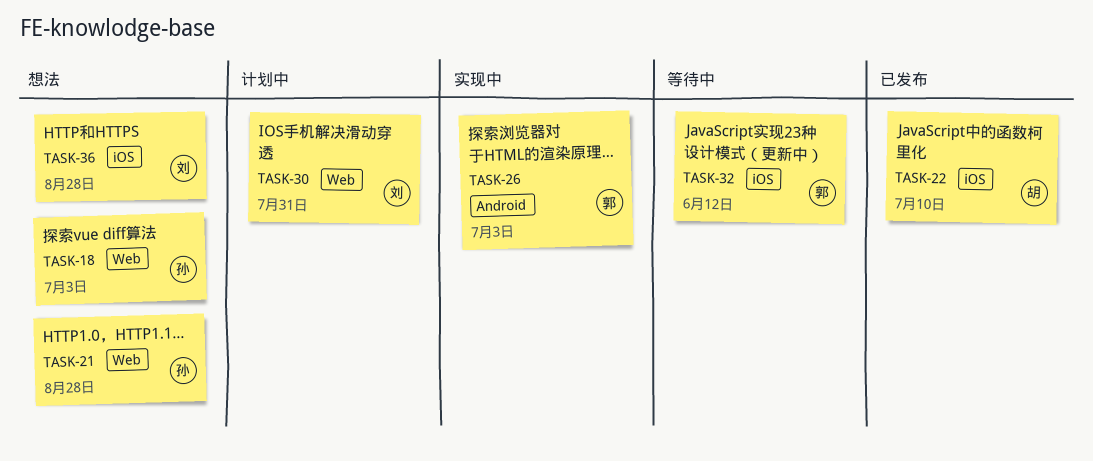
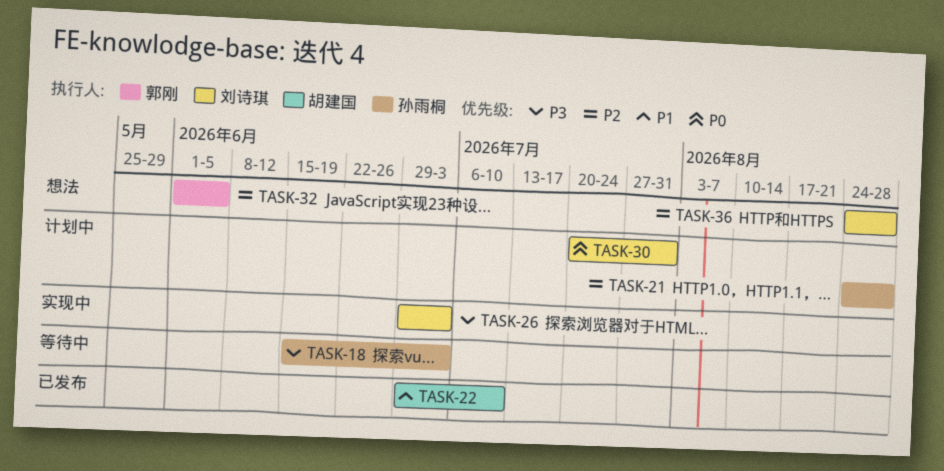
TASK-18, status: 想法 -> 等待中
TASK-21, status: 想法 -> 计划中
TASK-26, owner: 郭刚 -> 刘诗琪
TASK-32, status: 等待中 -> 想法
TASK-32, due: Jun 12 -> Jun 5

